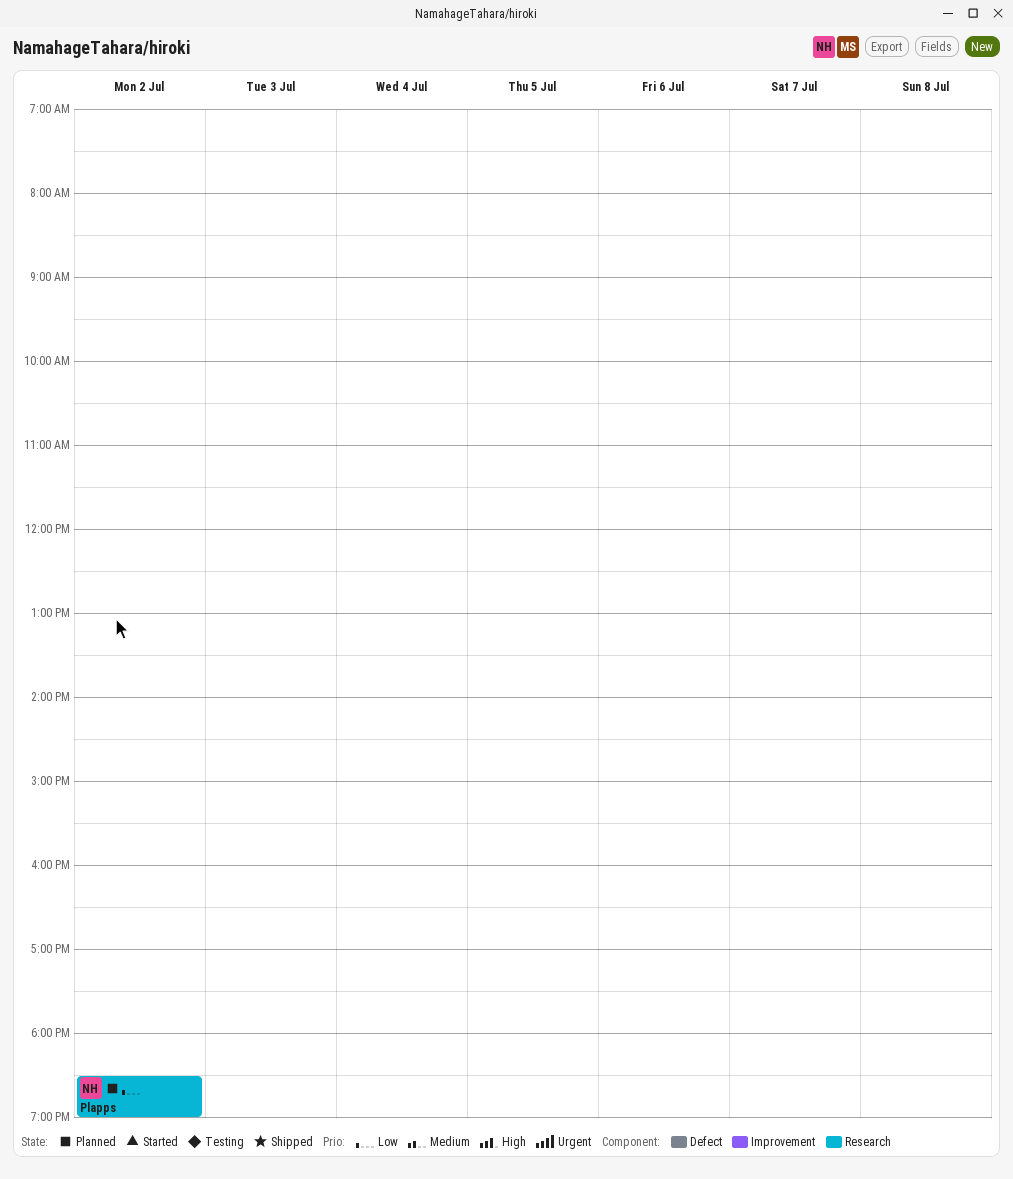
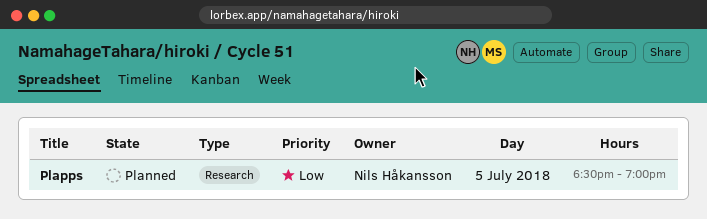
Plapps, day: Jul 2 -> Jul 5

